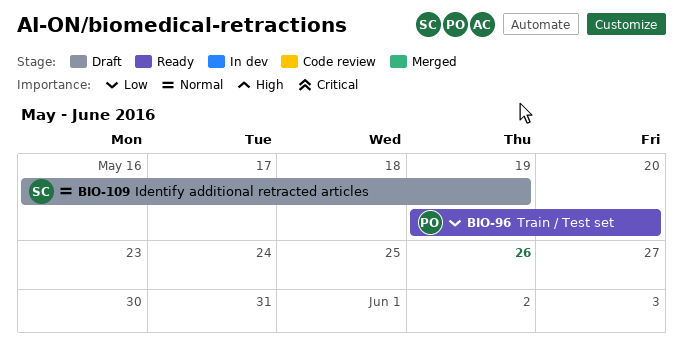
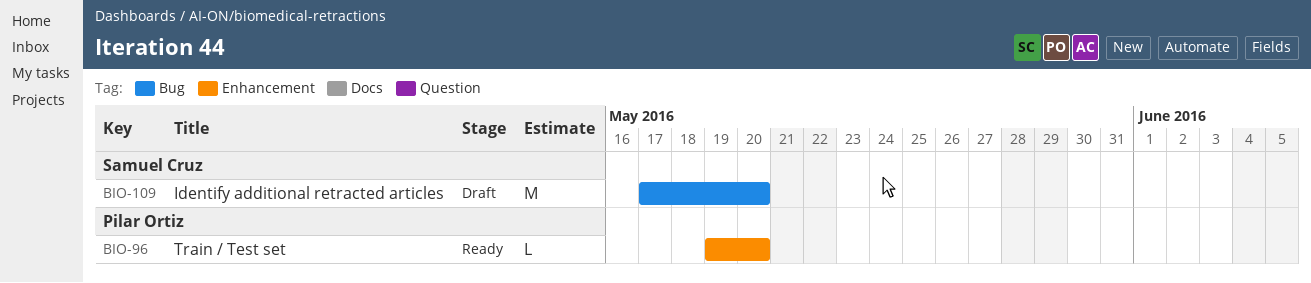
BIO-109, start: May 16 -> May 17
BIO-109, due: May 19 -> May 20

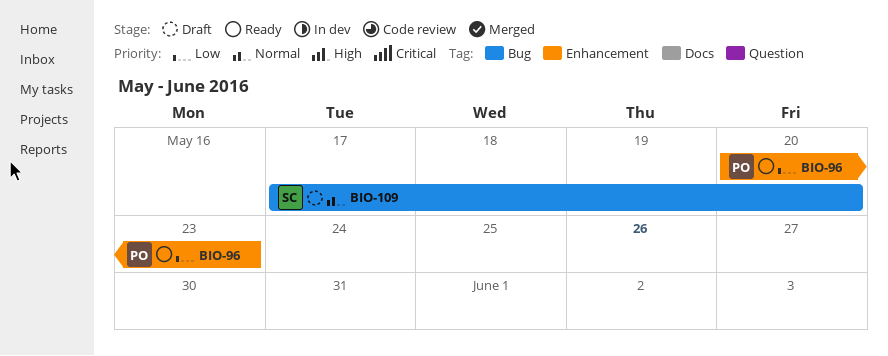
BIO-96, start: May 19 -> May 20
BIO-96, due: May 20 -> May 23

